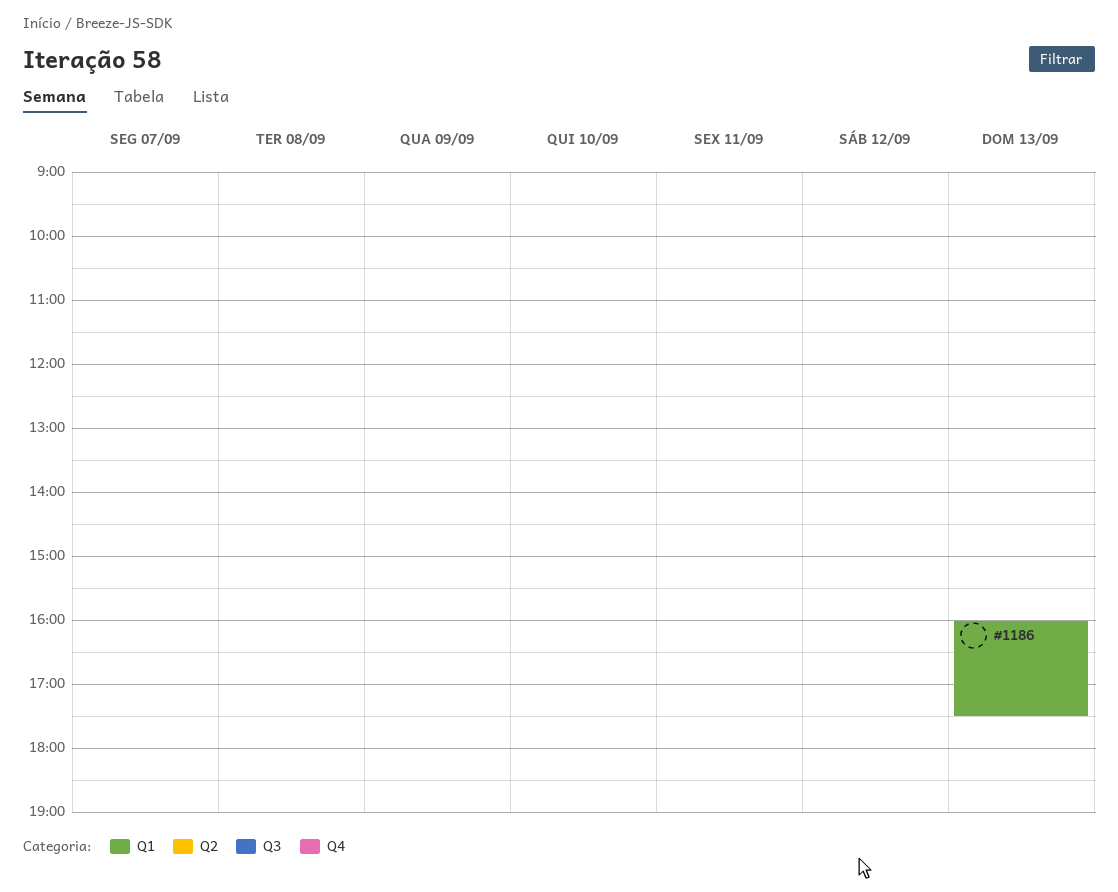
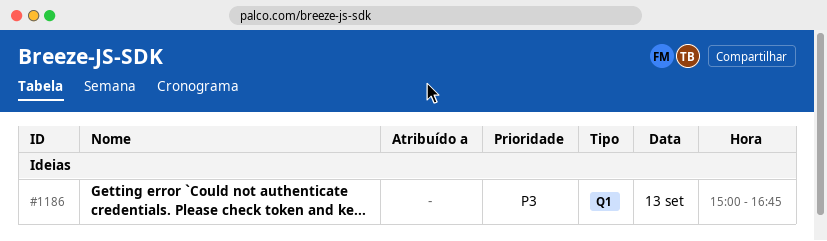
#1186, begins: 16:00 -> 15:00
#1186, ends: 17:30 -> 16:45

